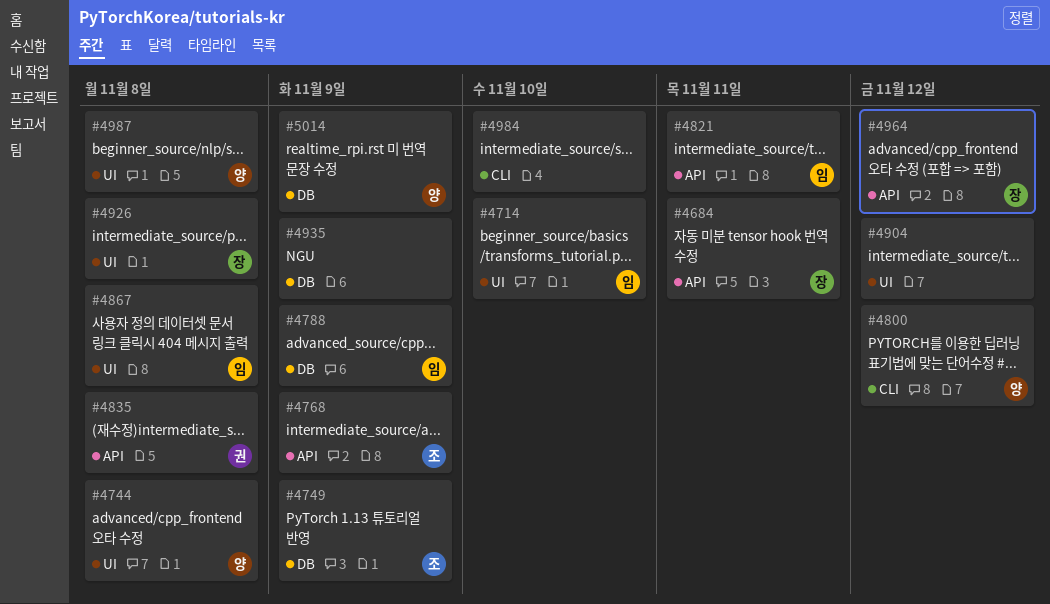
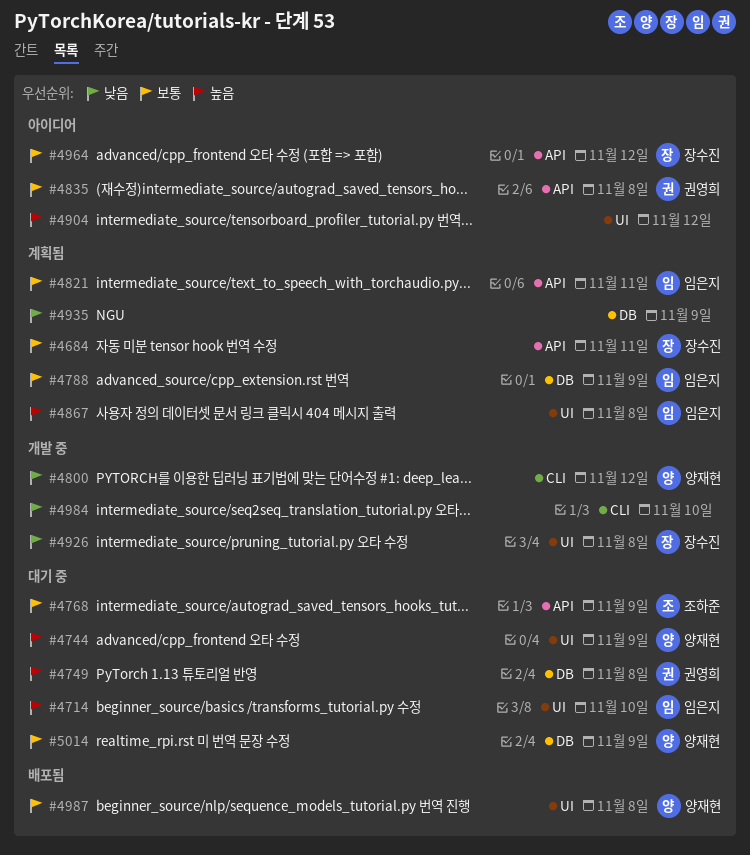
#4744, due: Nov 8 -> Nov 9
#4749, owner: 조하준 -> 권영희
#4749, due: Nov 9 -> Nov 8

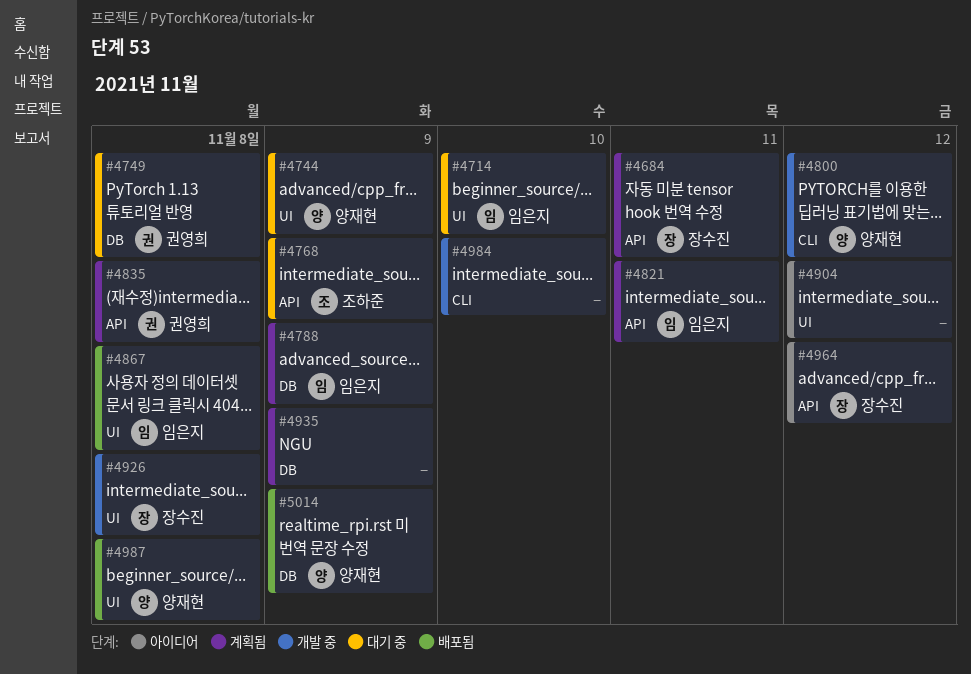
#4835, status: 아이디어 -> 계획됨
#4867, status: 계획됨 -> 배포됨
#5014, status: 대기 중 -> 배포됨

